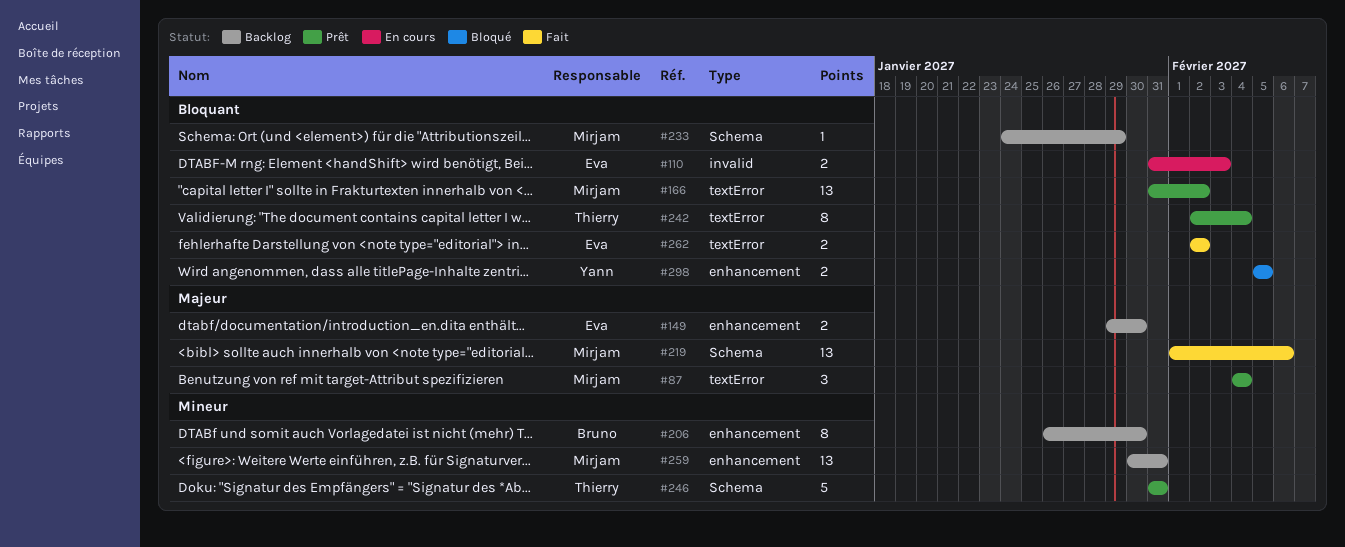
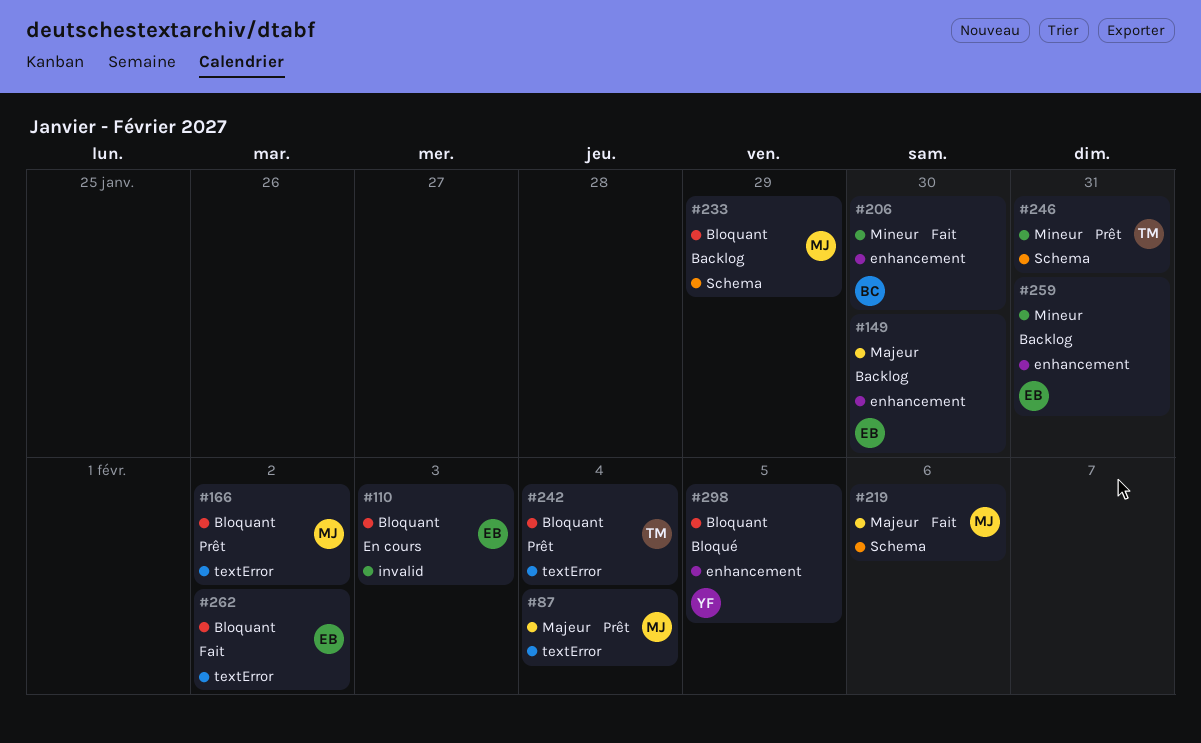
#206, status: Backlog -> Fait
#259, owner: Mirjam -> Eva

